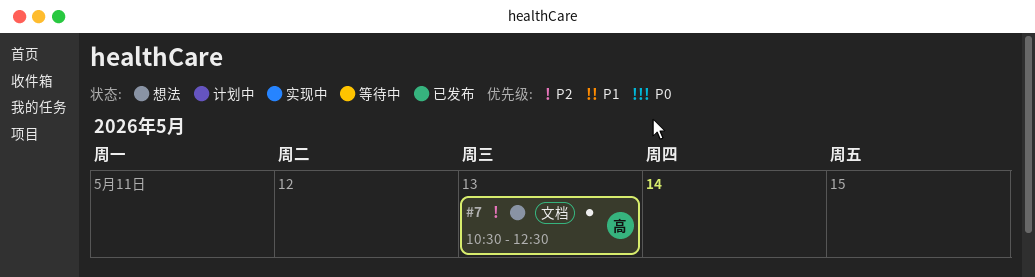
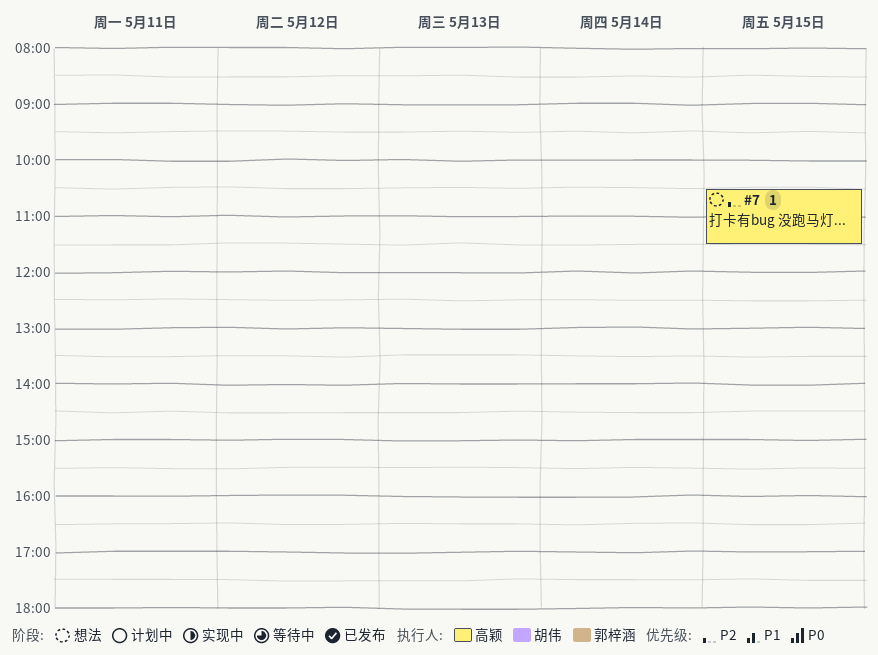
#7, day: May 13 -> May 15
#7, ends: 12:30 -> 11:30

